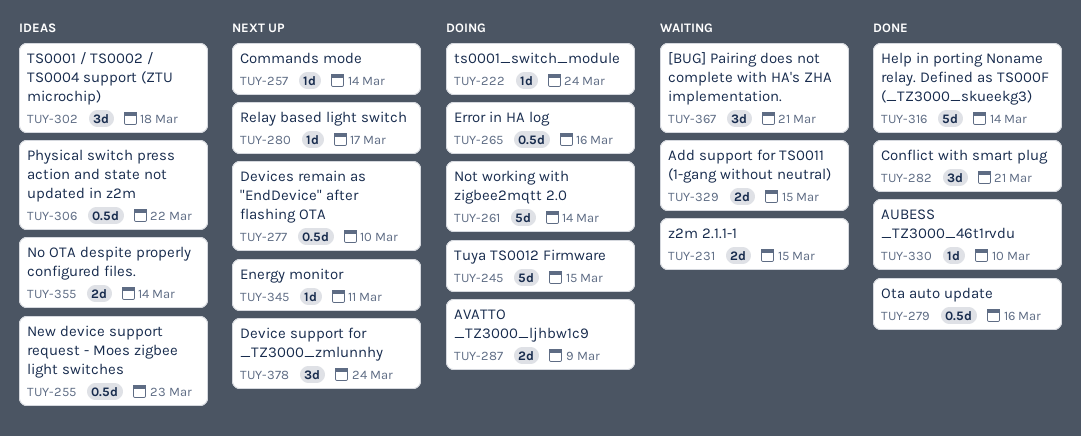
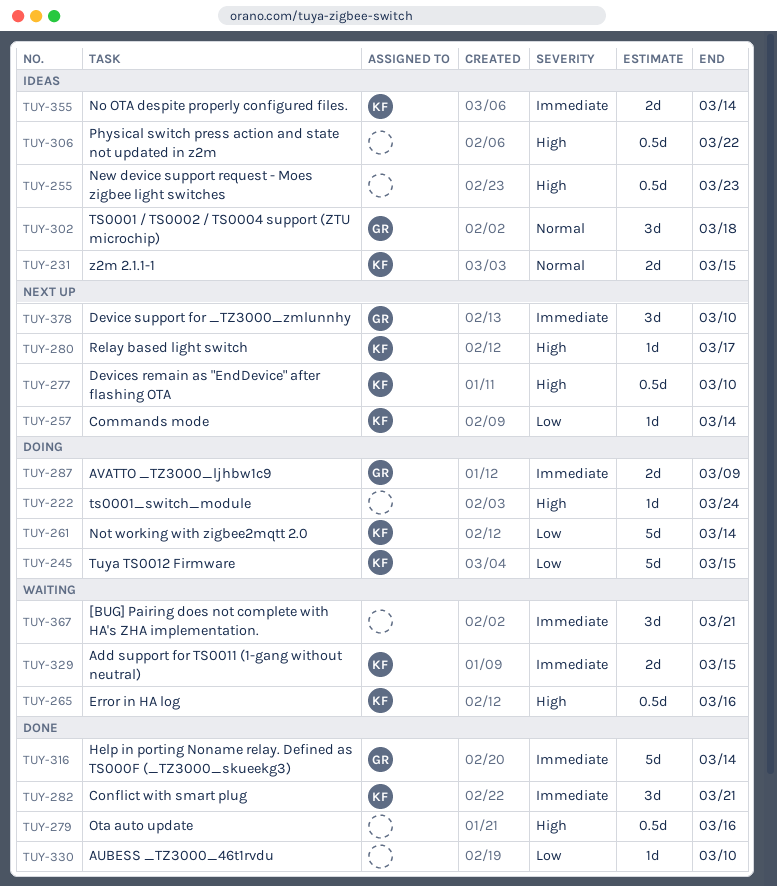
TUY-231, status: Waiting -> Ideas
TUY-265, status: Doing -> Waiting
TUY-345: present -> none
TUY-378, due: Mar 24 -> Mar 10

